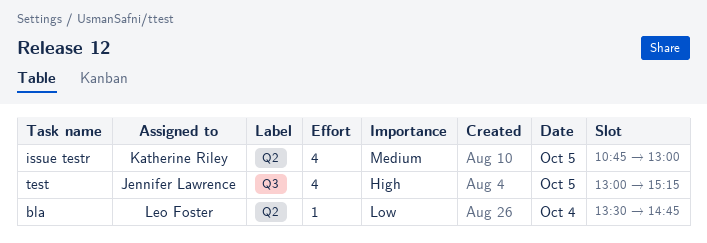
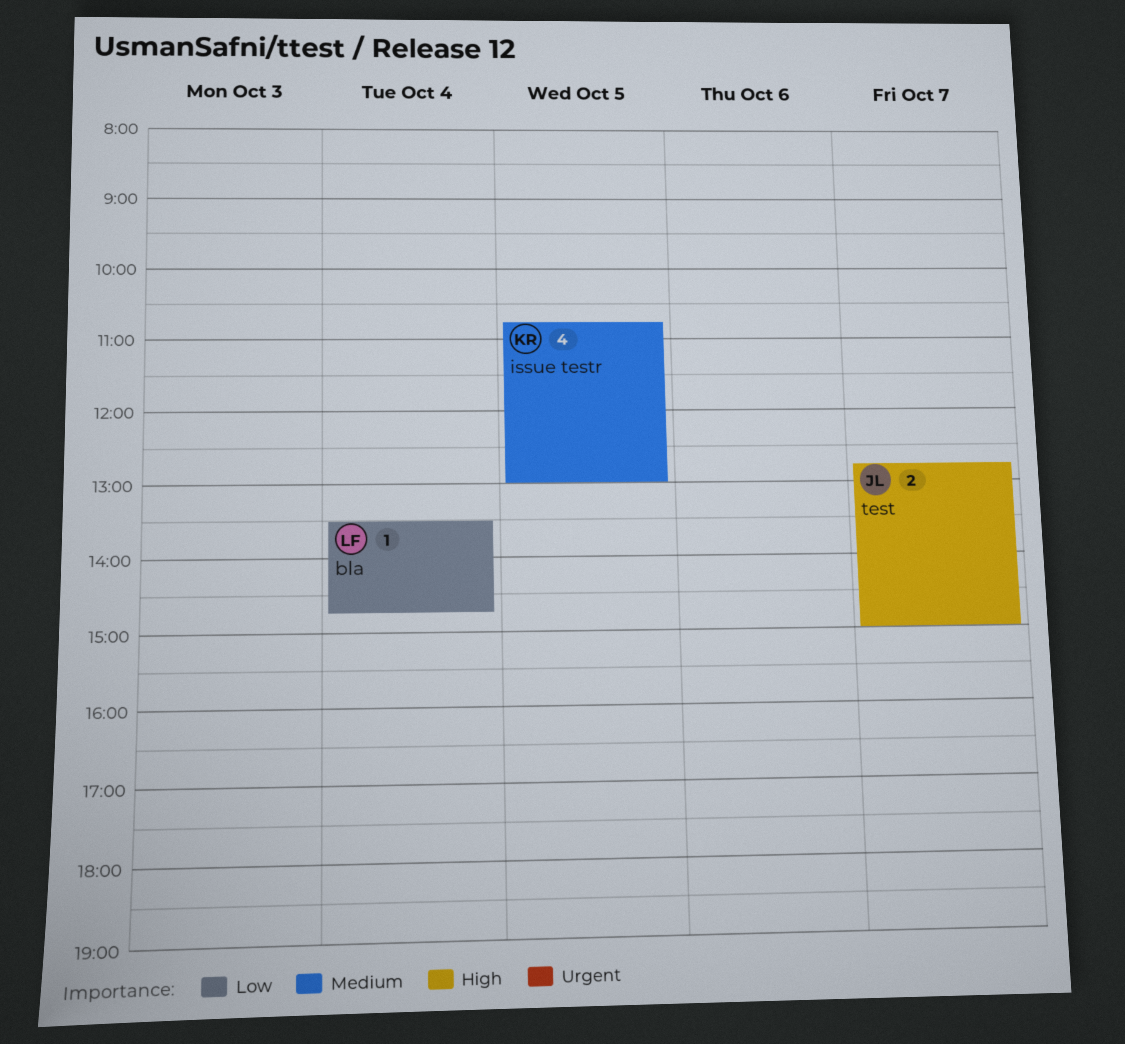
test, estimate: 4 -> 2
test, day: Oct 5 -> Oct 7
test, begins: 13:00 -> 12:45
test, ends: 15:15 -> 15:00

